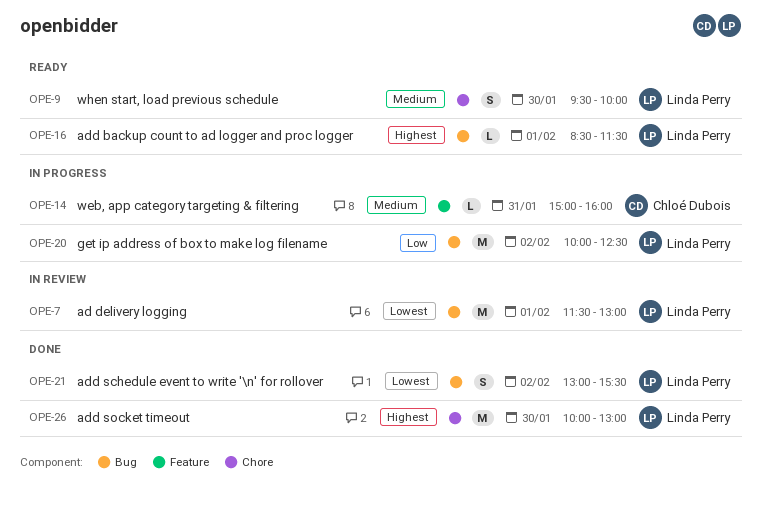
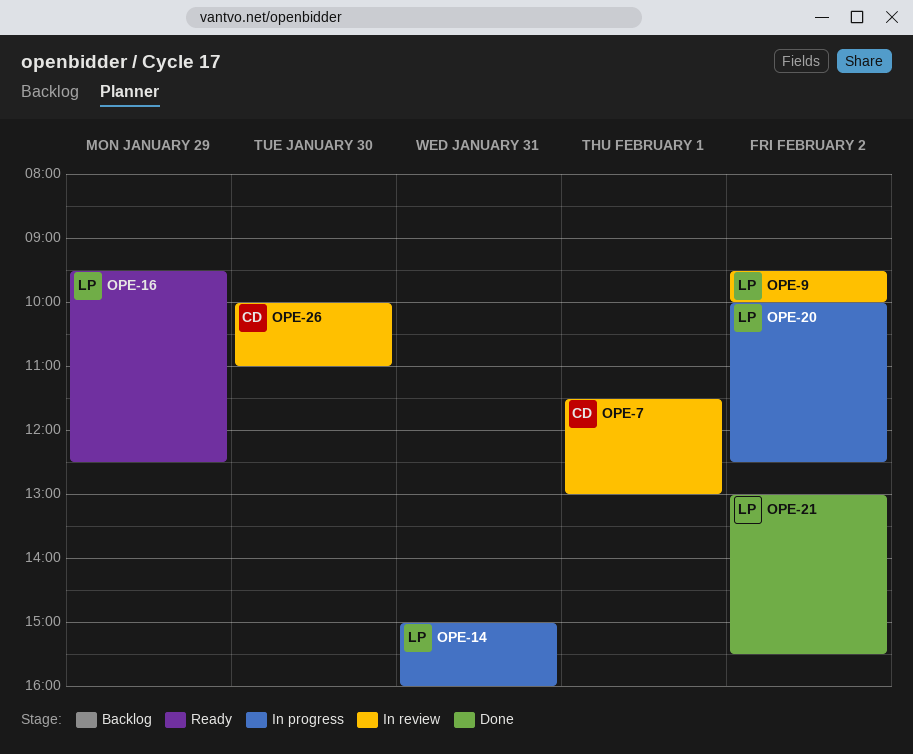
OPE-7, owner: Linda Perry -> Chloé Dubois
OPE-9, status: Ready -> In review
OPE-9, day: Jan 30 -> Feb 2
OPE-14, owner: Chloé Dubois -> Linda Perry
OPE-16, day: Feb 1 -> Jan 29
OPE-16, begins: 08:30 -> 09:30
OPE-16, ends: 11:30 -> 12:30
OPE-26, status: Done -> In review
OPE-26, owner: Linda Perry -> Chloé Dubois
OPE-26, ends: 13:00 -> 11:00

